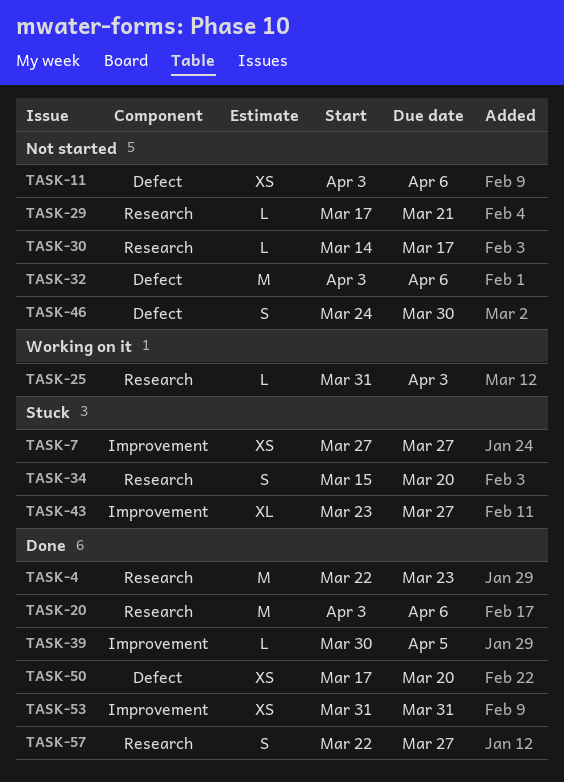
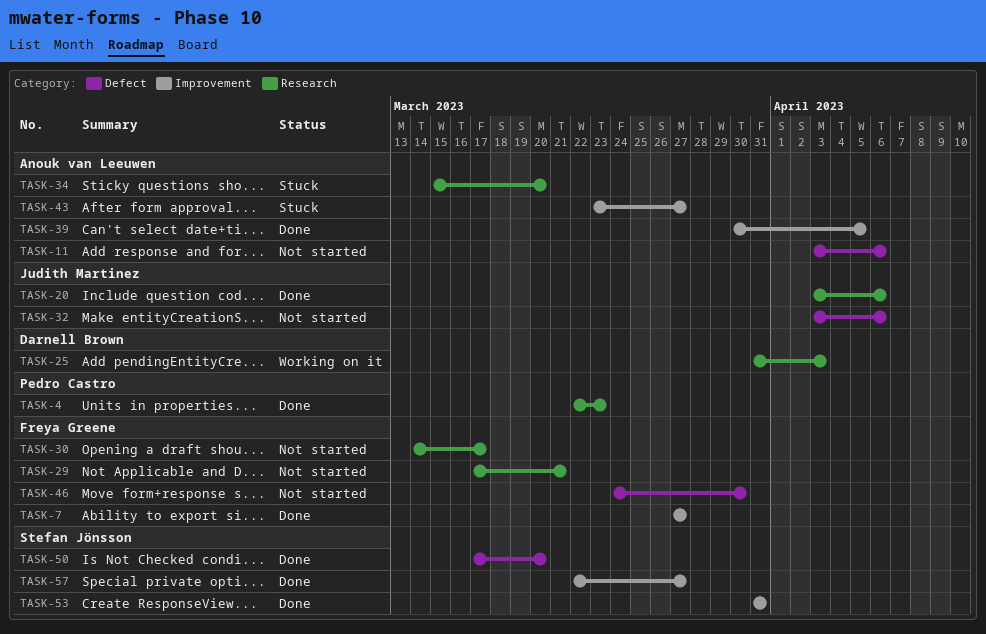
TASK-7, status: Stuck -> Done
TASK-57, label: Research -> Improvement

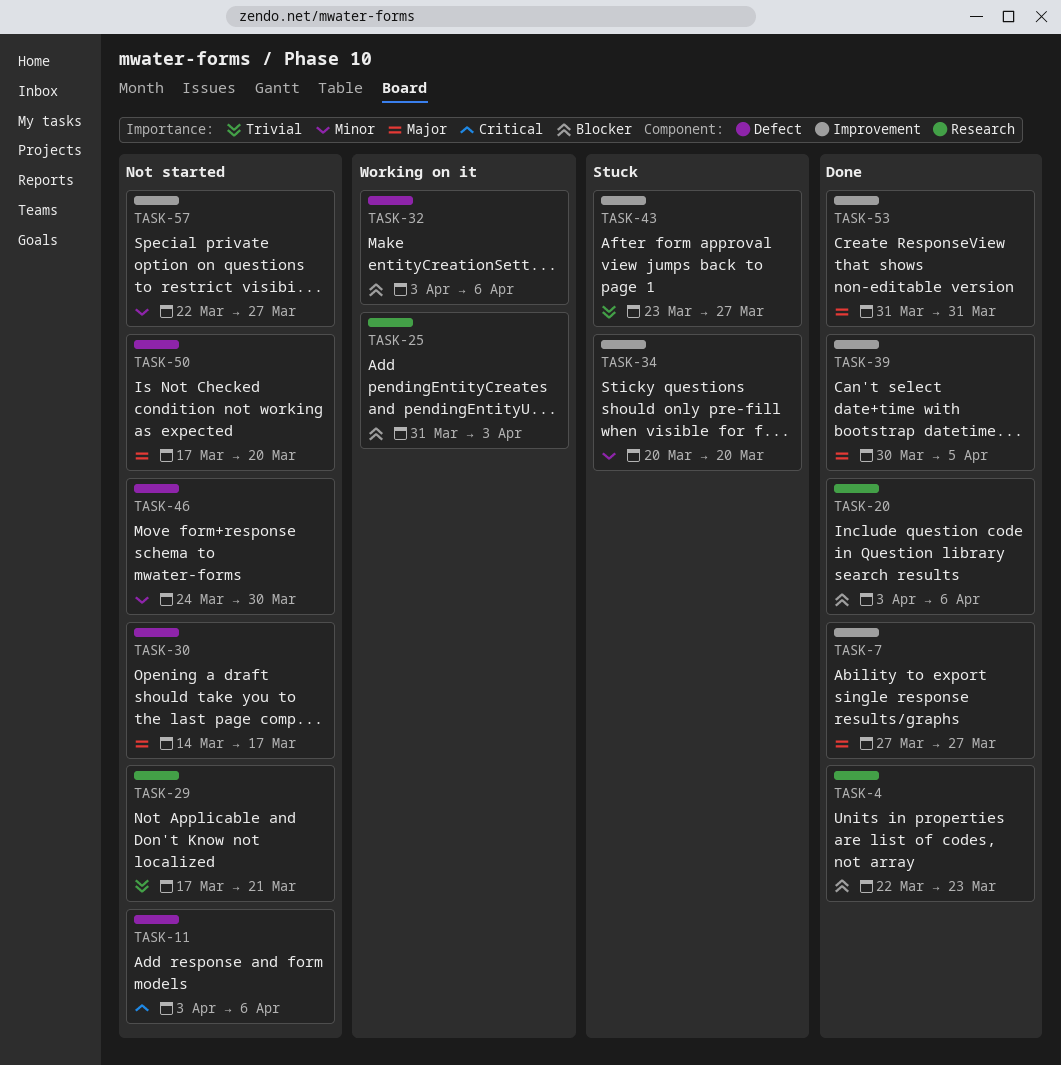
TASK-30, label: Research -> Defect
TASK-32, status: Not started -> Working on it
TASK-34, label: Research -> Improvement
TASK-34, start: Mar 15 -> Mar 20
TASK-50, status: Done -> Not started
TASK-57, status: Done -> Not started

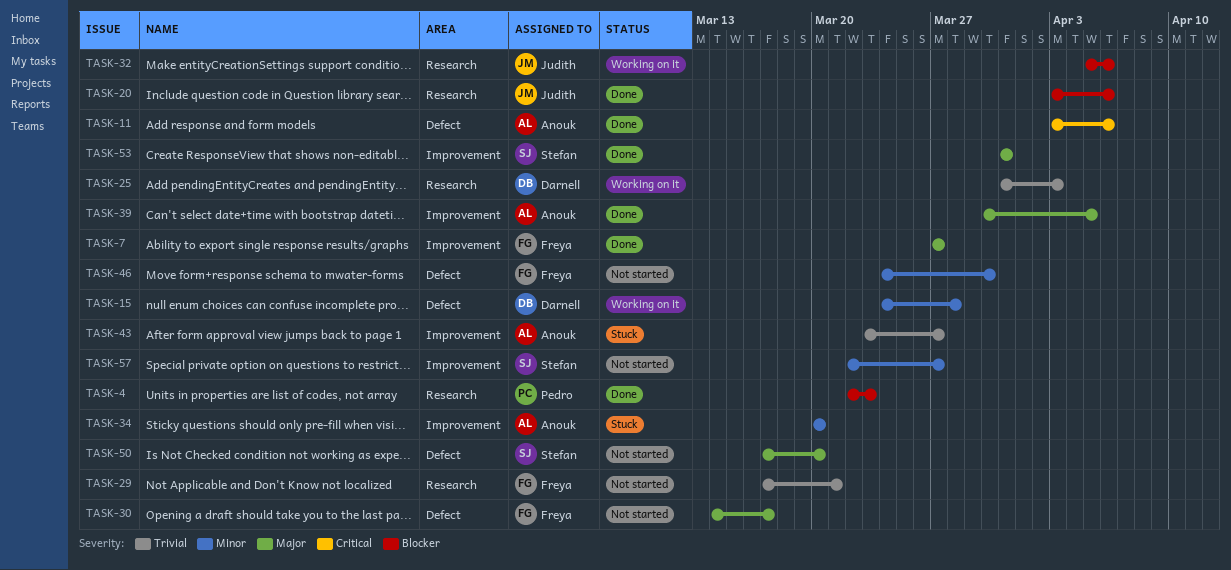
TASK-11, status: Not started -> Done
TASK-15: none -> present
TASK-25, priority: Blocker -> Trivial
TASK-32, label: Defect -> Research
TASK-32, start: Apr 3 -> Apr 5

